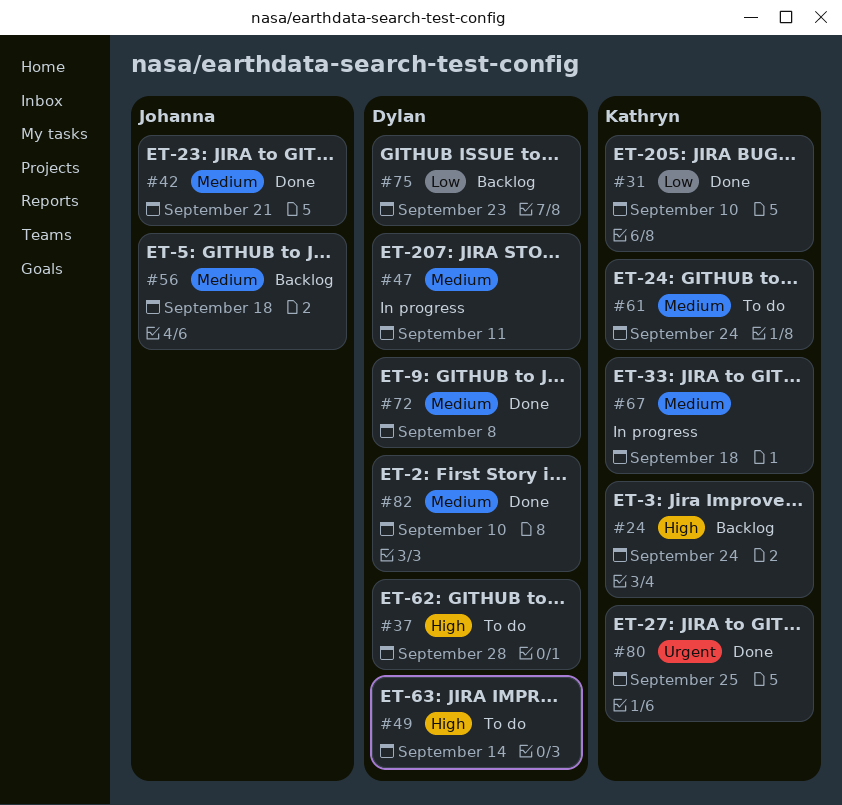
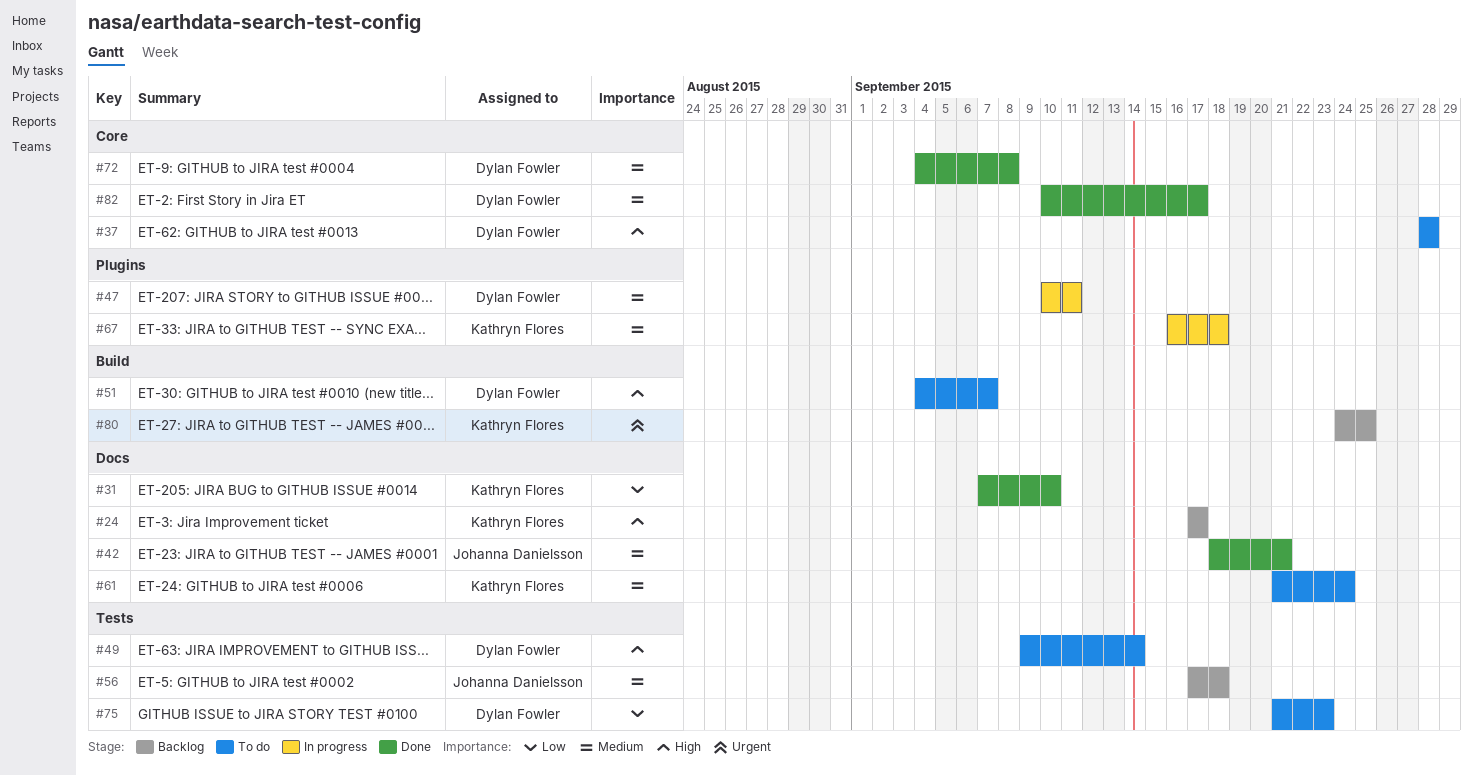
#24, due: Sep 24 -> Sep 17
#51: none -> present
#75, status: Backlog -> To do
#80, status: Done -> Backlog
#82, due: Sep 10 -> Sep 17

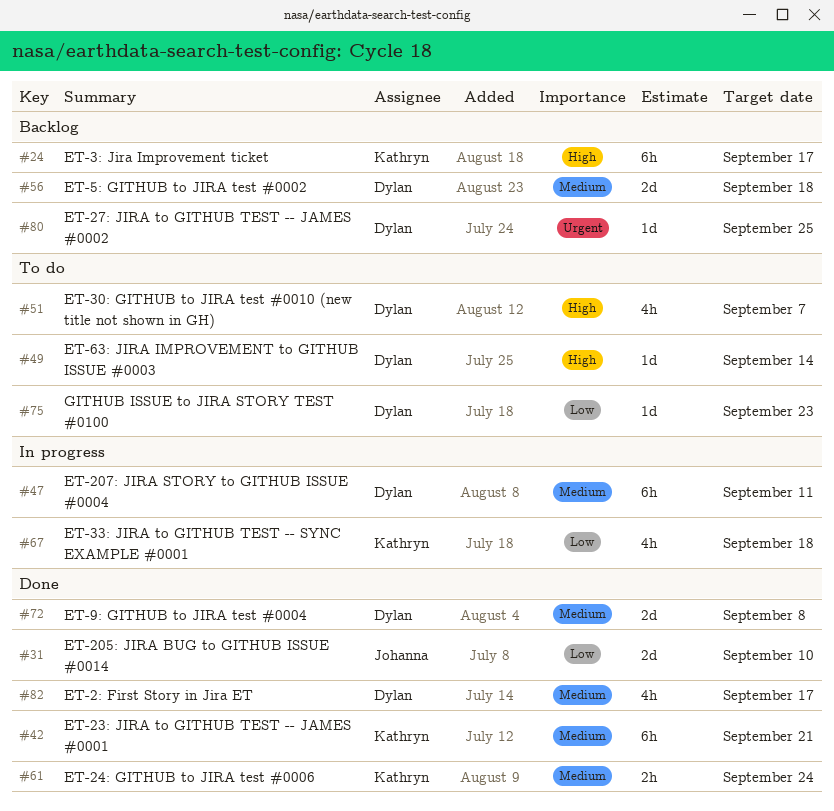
#31, owner: Kathryn Flores -> Johanna Danielsson
#37: present -> none
#42, owner: Johanna Danielsson -> Kathryn Flores
#56, owner: Johanna Danielsson -> Dylan Fowler
#61, status: To do -> Done
#67, priority: Medium -> Low
#80, owner: Kathryn Flores -> Dylan Fowler

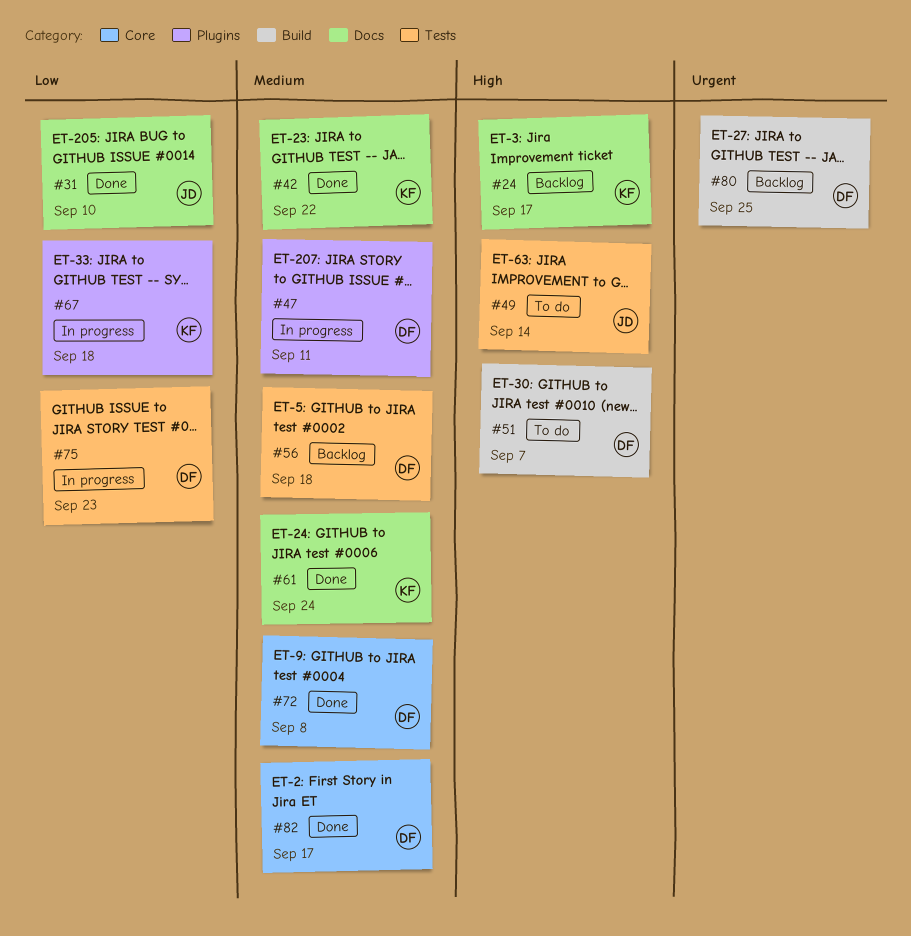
#42, due: Sep 21 -> Sep 22
#49, owner: Dylan -> Johanna
#75, status: To do -> In progress

